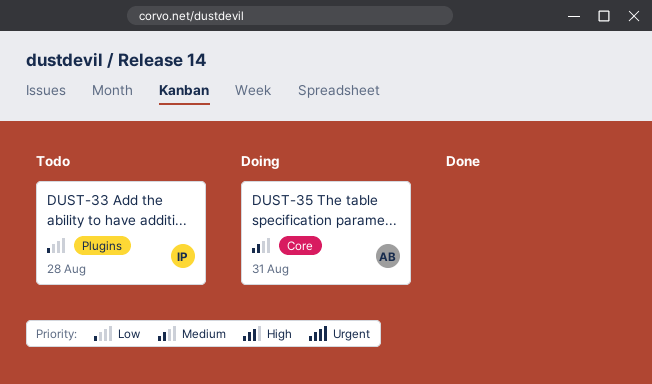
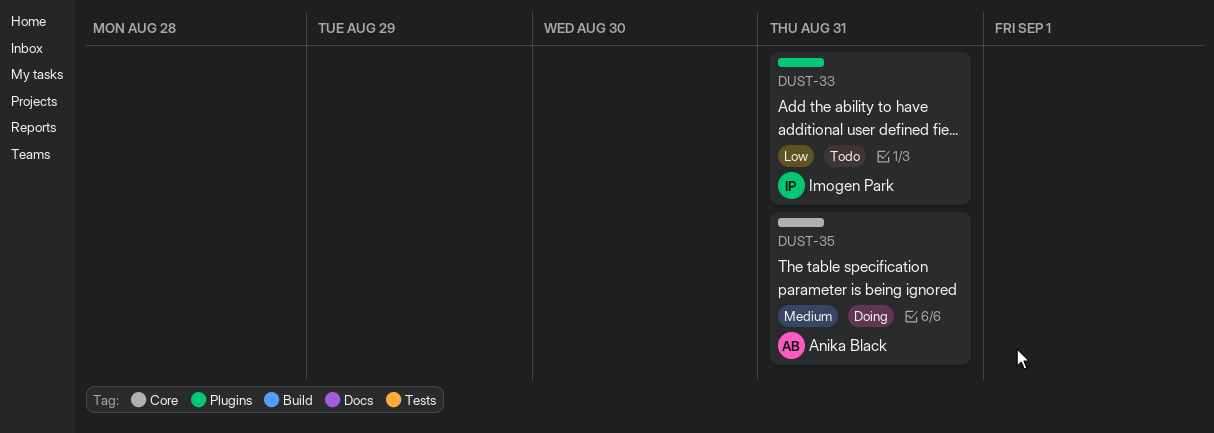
DUST-33, due: Aug 28 -> Aug 31

